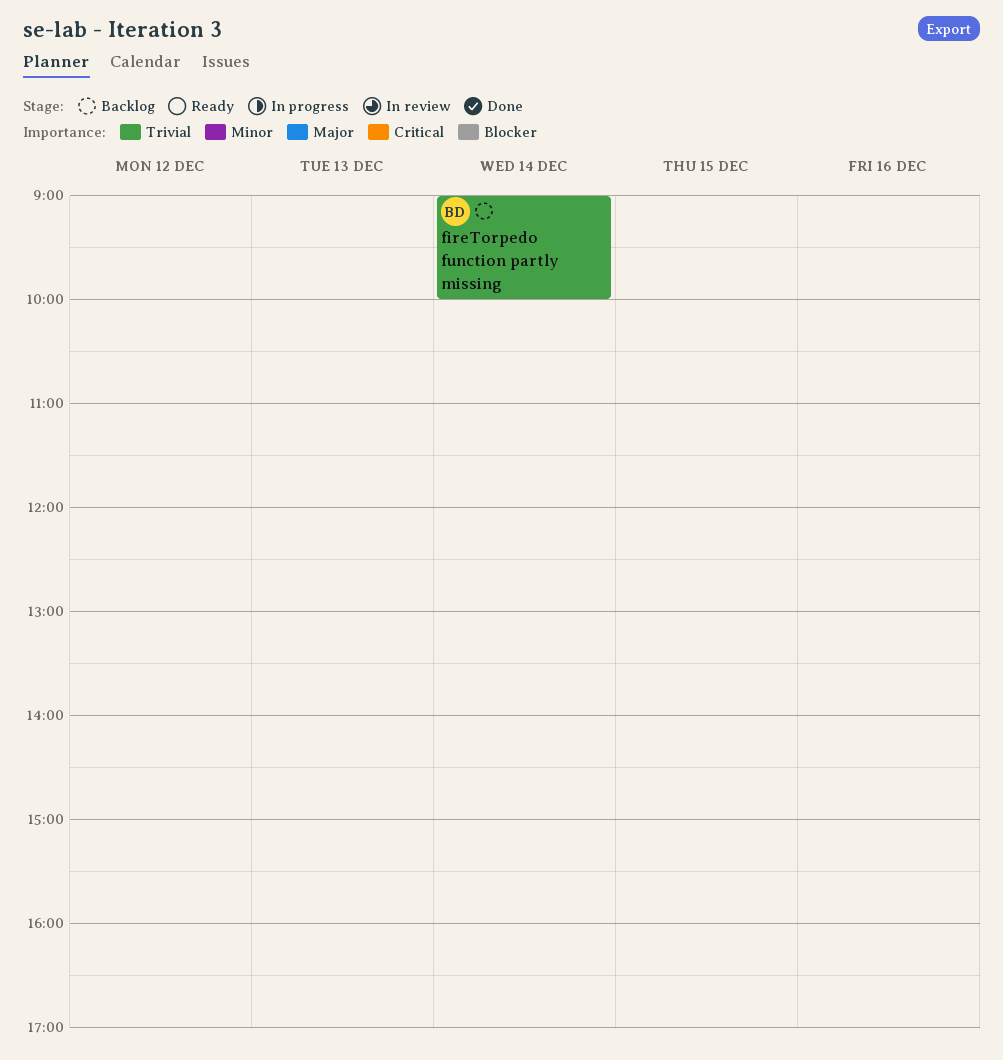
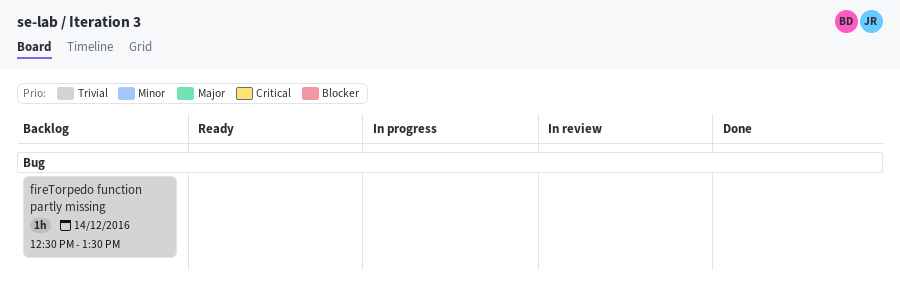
fireTorpedo function partly missing, begins: 09:00 -> 12:30
fireTorpedo function partly missing, ends: 10:00 -> 13:30

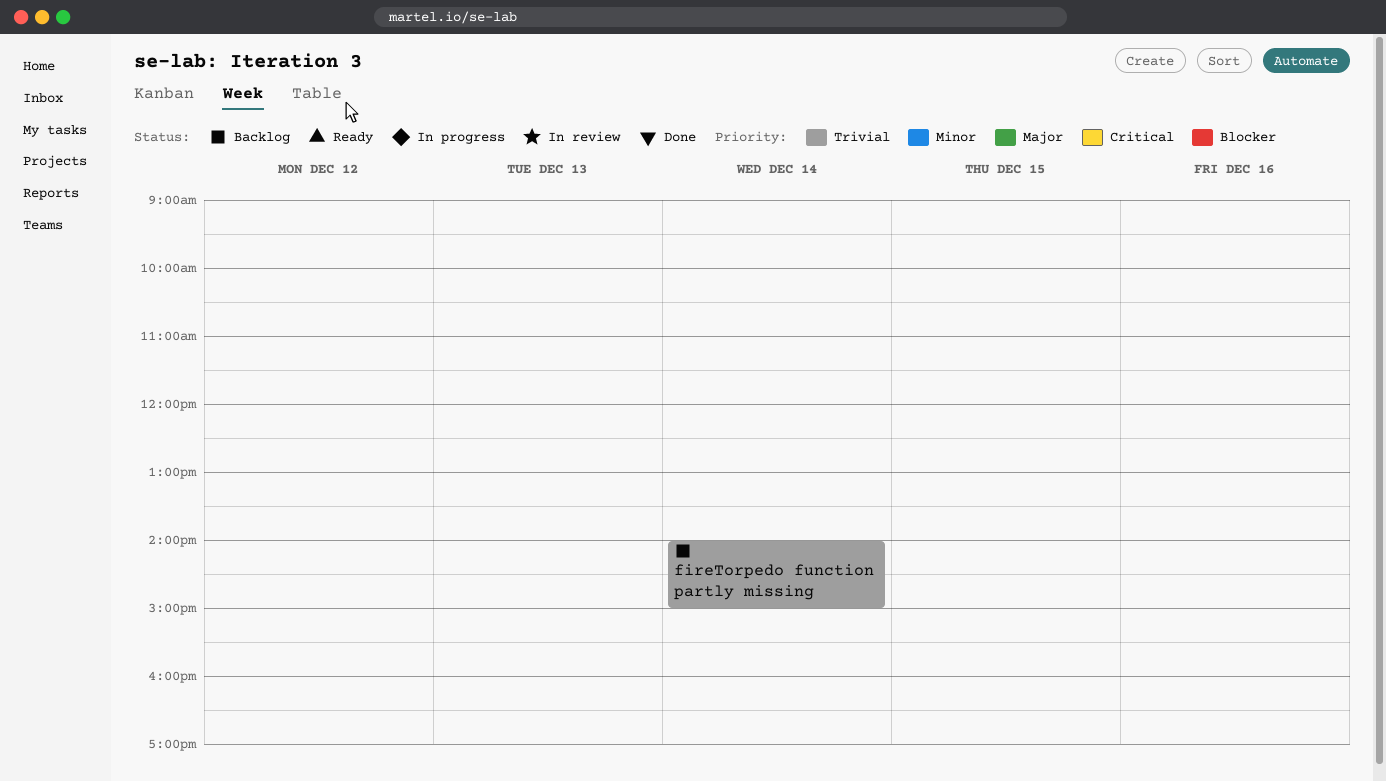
fireTorpedo function partly missing, begins: 12:30 -> 14:00
fireTorpedo function partly missing, ends: 13:30 -> 15:00

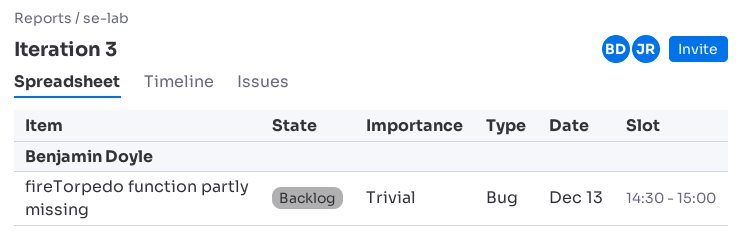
fireTorpedo function partly missing, day: Dec 14 -> Dec 13
fireTorpedo function partly missing, begins: 14:00 -> 14:30

